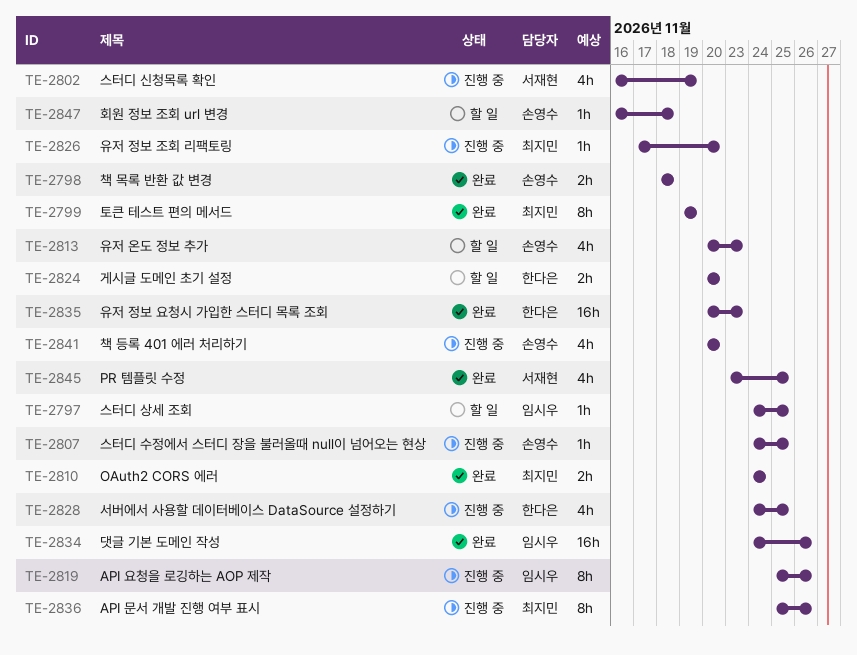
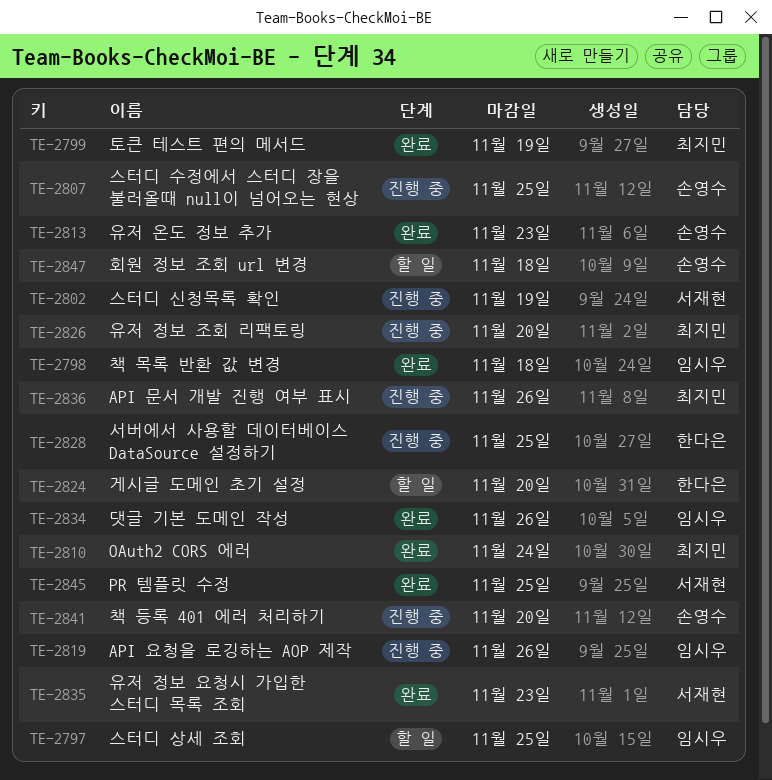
TE-2798, owner: 손영수 -> 임시우
TE-2813, status: 할 일 -> 완료
TE-2835, owner: 한다은 -> 서재현

